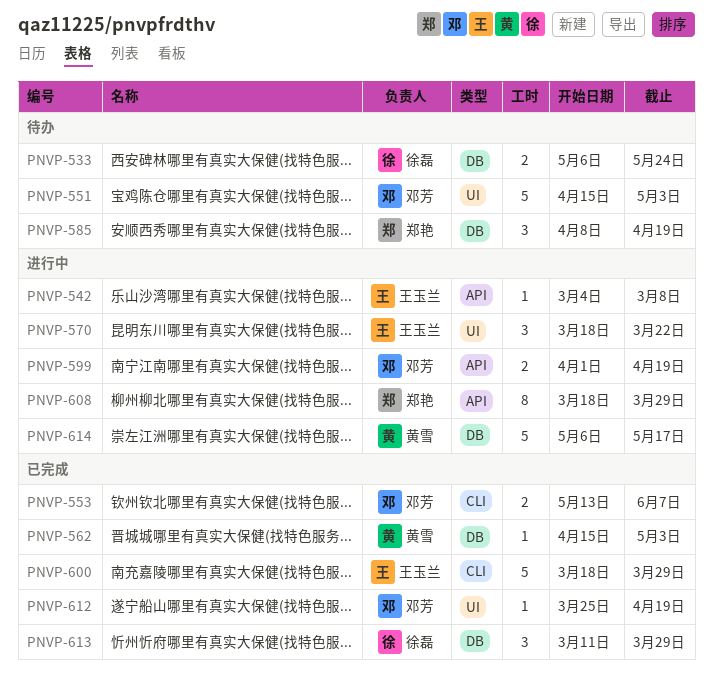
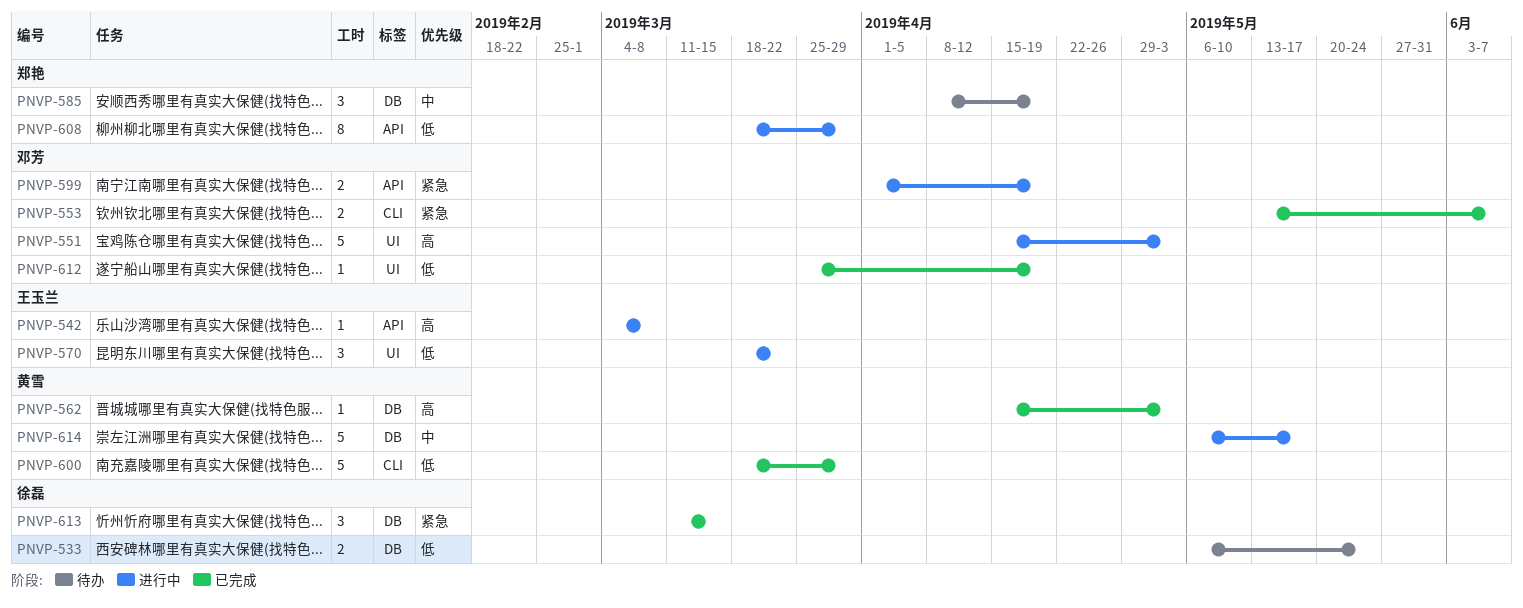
PNVP-551, status: 待办 -> 进行中
PNVP-600, owner: 王玉兰 -> 黄雪
PNVP-613, due: Mar 29 -> Mar 15

